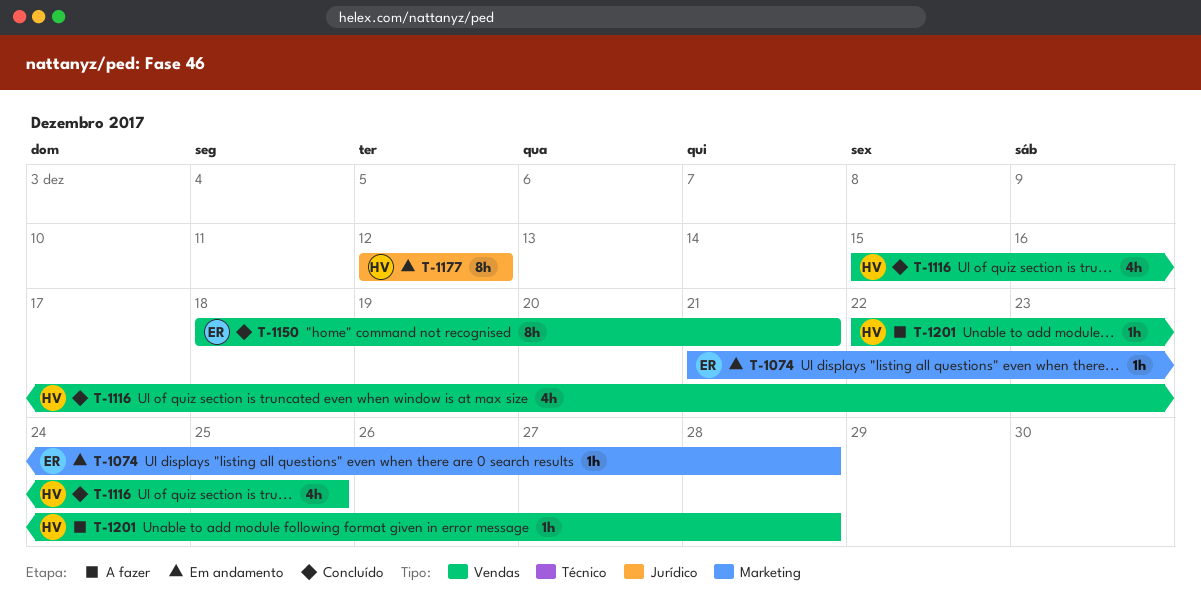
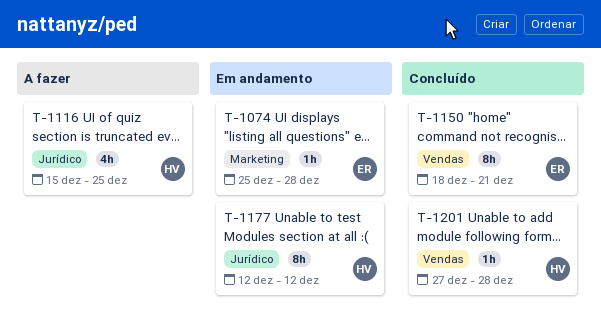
T-1074, start: Dec 21 -> Dec 25
T-1116, status: Concluído -> A fazer
T-1116, label: Vendas -> Jurídico
T-1201, status: A fazer -> Concluído
T-1201, start: Dec 22 -> Dec 27

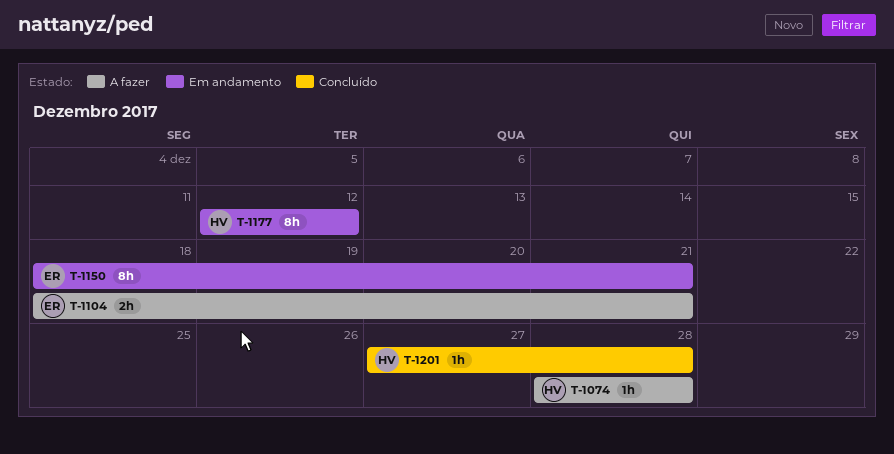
T-1074, status: Em andamento -> A fazer
T-1074, owner: ER -> HV
T-1074, start: Dec 25 -> Dec 28
T-1104: none -> present
T-1116: present -> none
T-1150, status: Concluído -> Em andamento

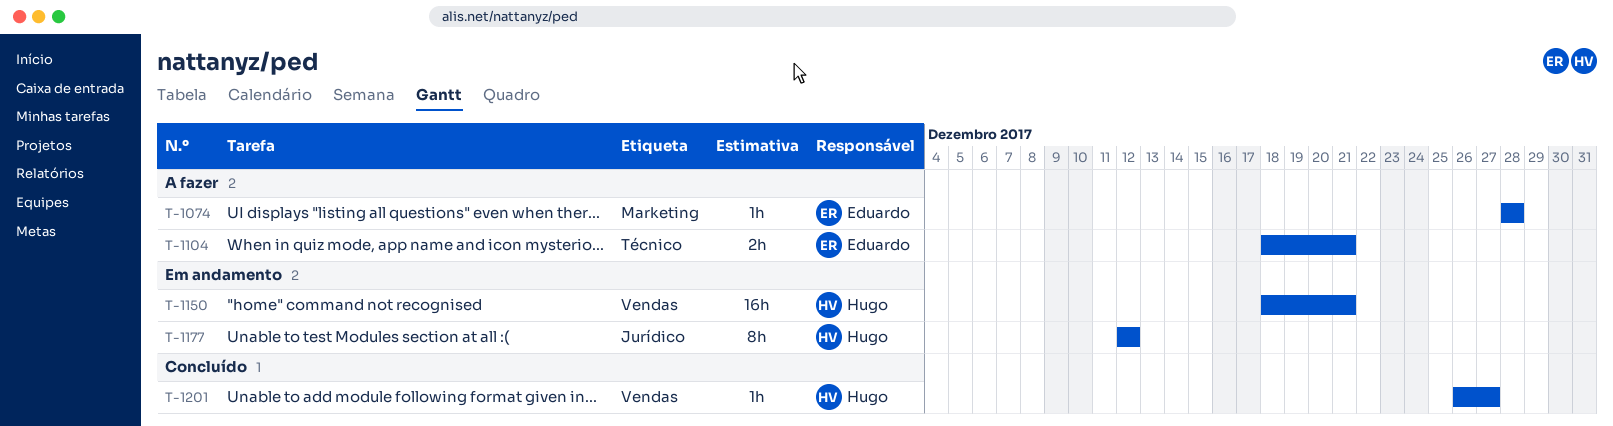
T-1074, owner: Hugo -> Eduardo
T-1150, owner: Eduardo -> Hugo
T-1150, estimate: 8h -> 16h
T-1201, start: Dec 27 -> Dec 26
T-1201, due: Dec 28 -> Dec 27

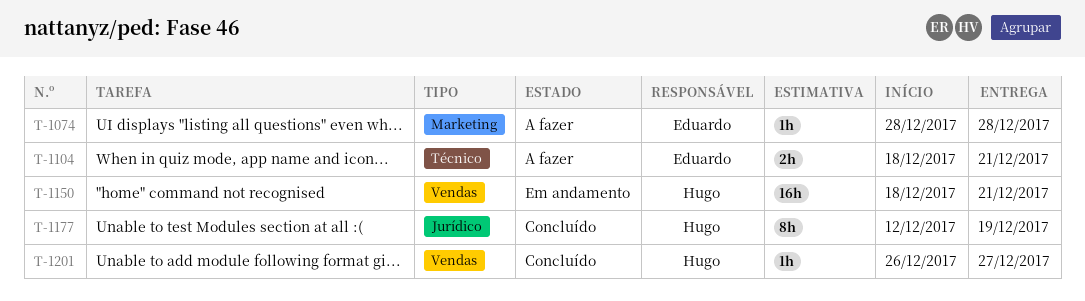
T-1177, status: Em andamento -> Concluído
T-1177, due: Dec 12 -> Dec 19

